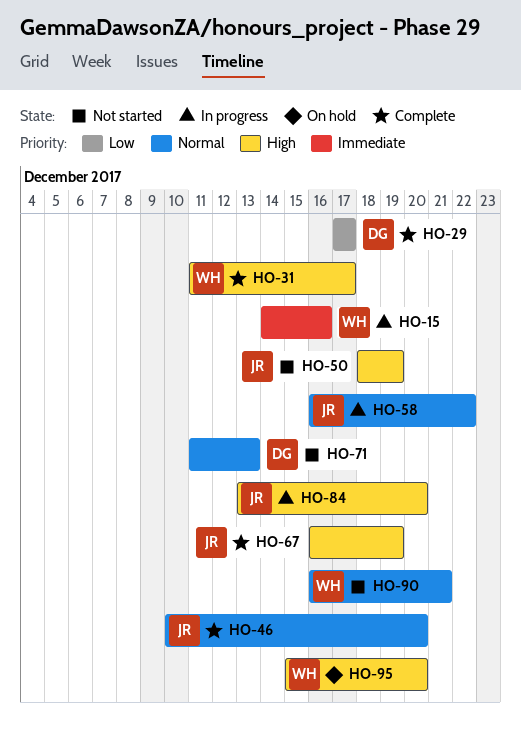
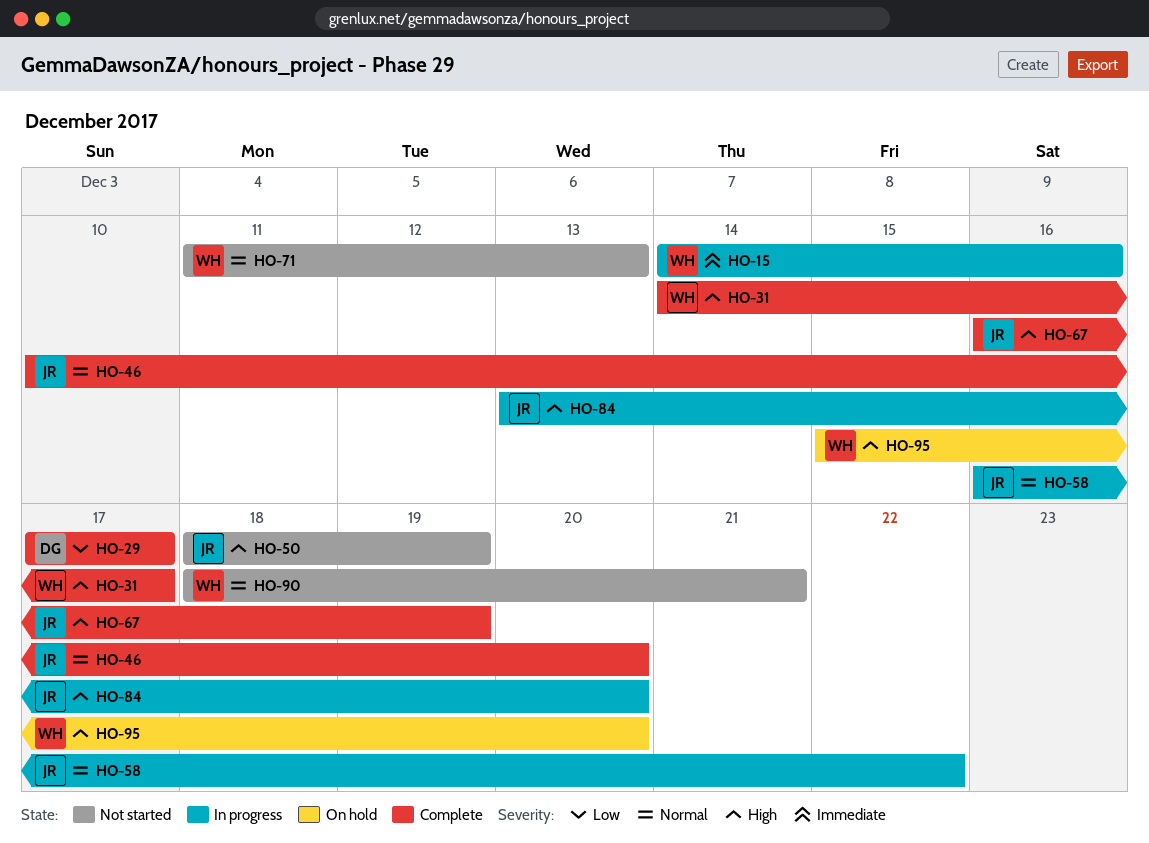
HO-31, start: Dec 11 -> Dec 14
HO-71, owner: DG -> WH
HO-90, start: Dec 16 -> Dec 18

